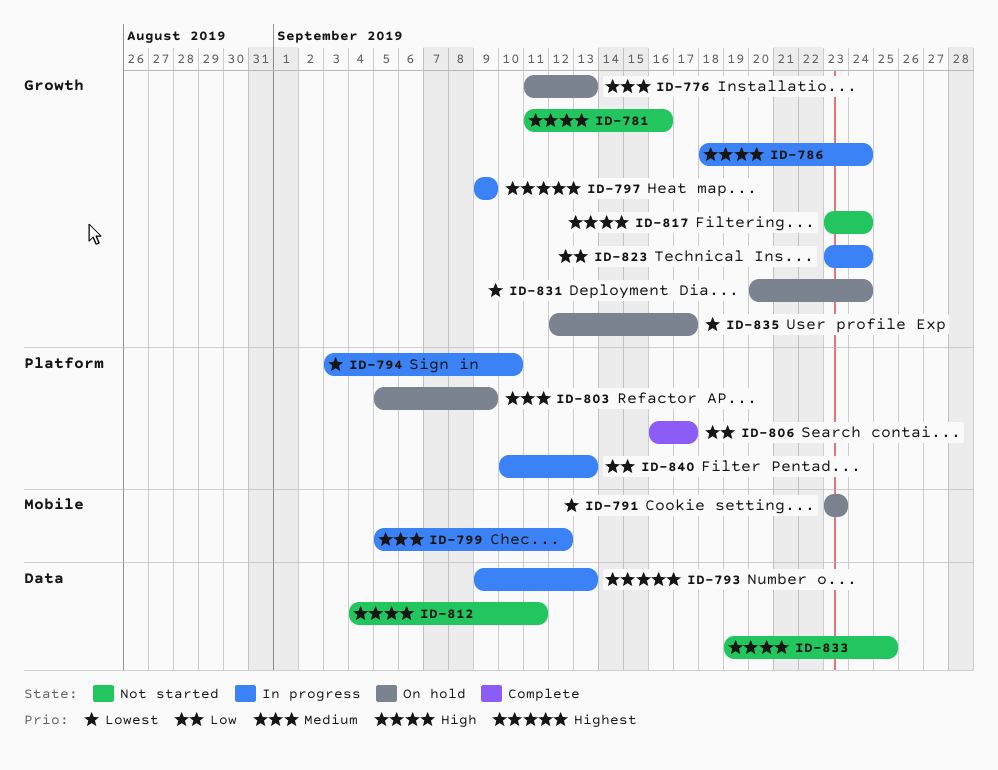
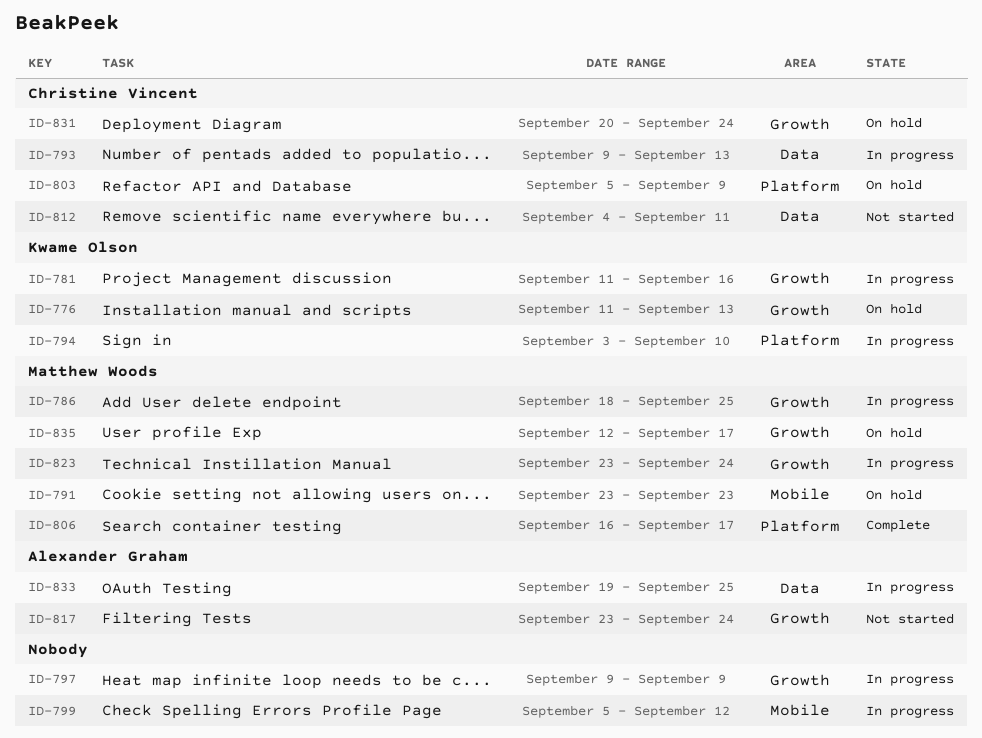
ID-781, status: Not started -> In progress
ID-786, due: Sep 24 -> Sep 25
ID-833, status: Not started -> In progress
ID-840: present -> none

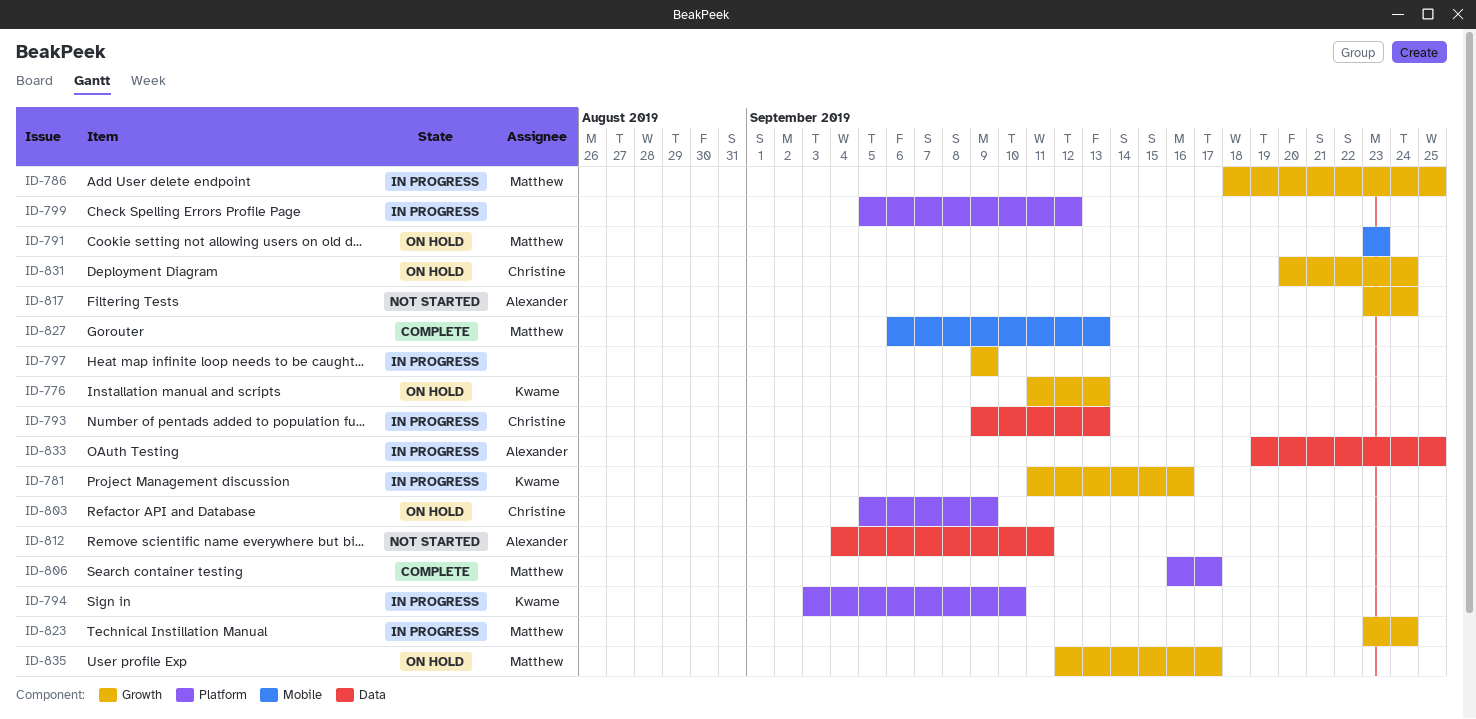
ID-799, label: Mobile -> Platform
ID-812, owner: Christine Vincent -> Alexander Graham
ID-827: none -> present

